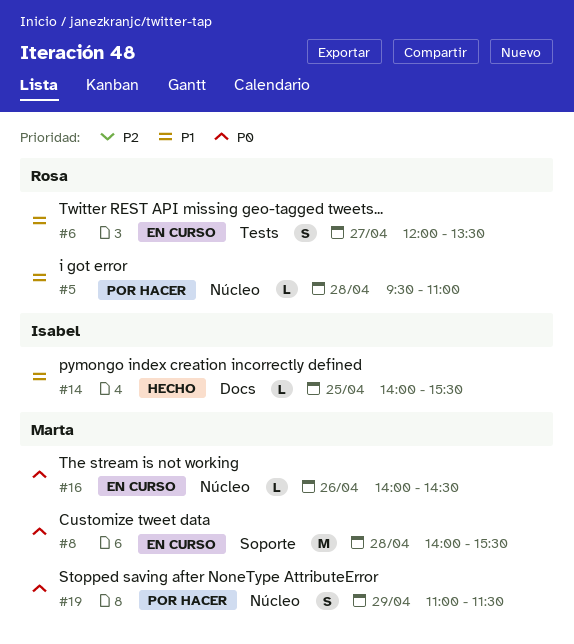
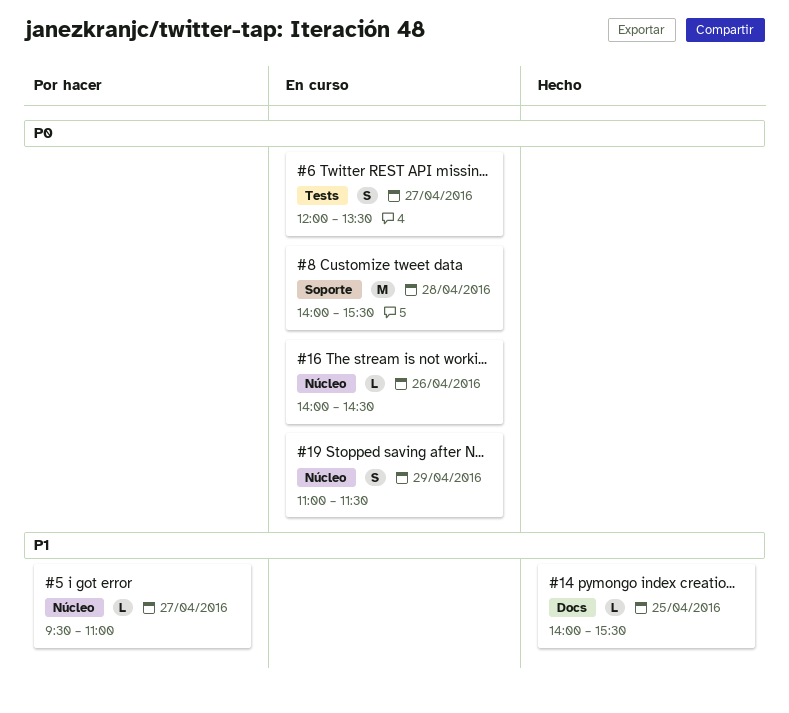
#5, day: Apr 28 -> Apr 27
#6, priority: P1 -> P0
#19, status: Por hacer -> En curso

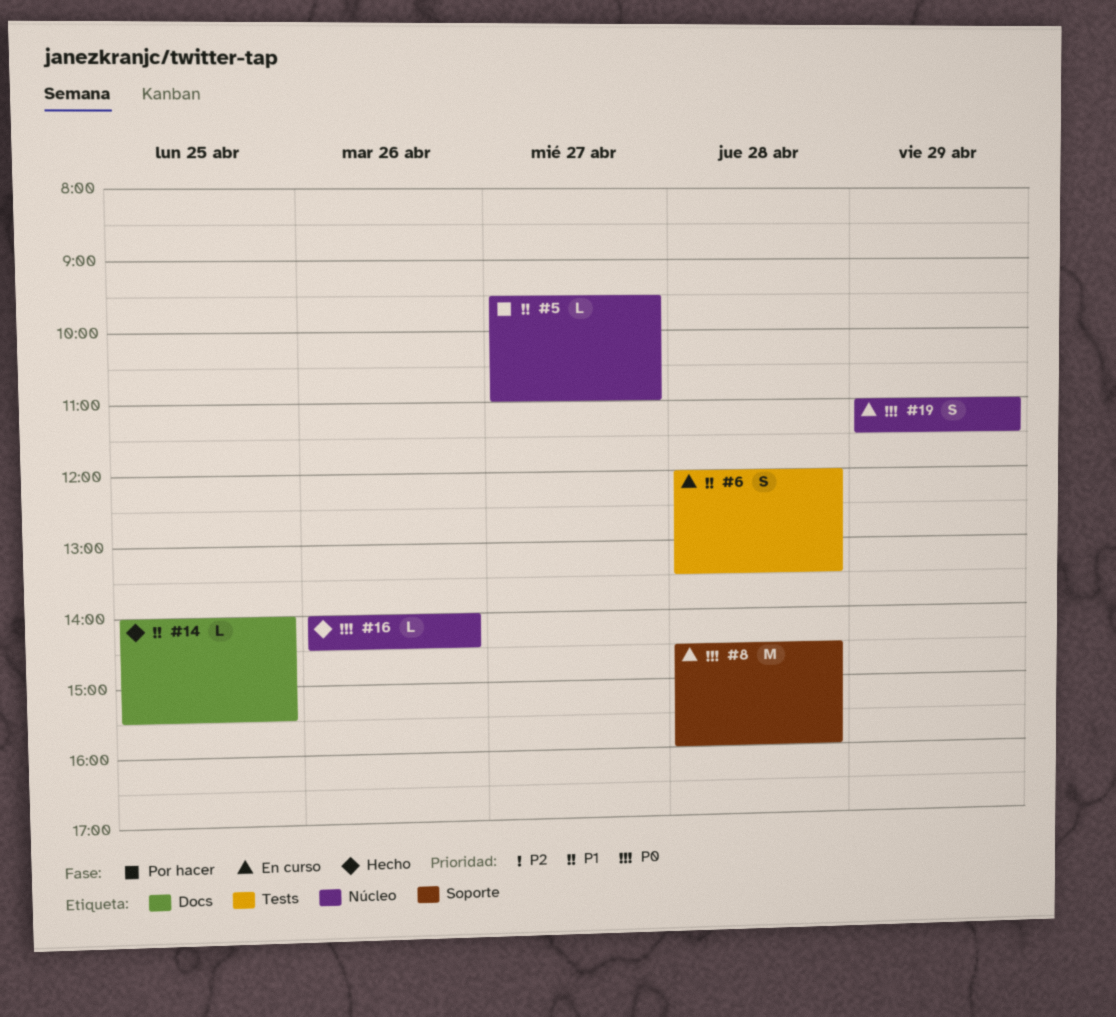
#6, priority: P0 -> P1
#6, day: Apr 27 -> Apr 28
#8, begins: 14:00 -> 14:30
#8, ends: 15:30 -> 16:00
#16, status: En curso -> Hecho

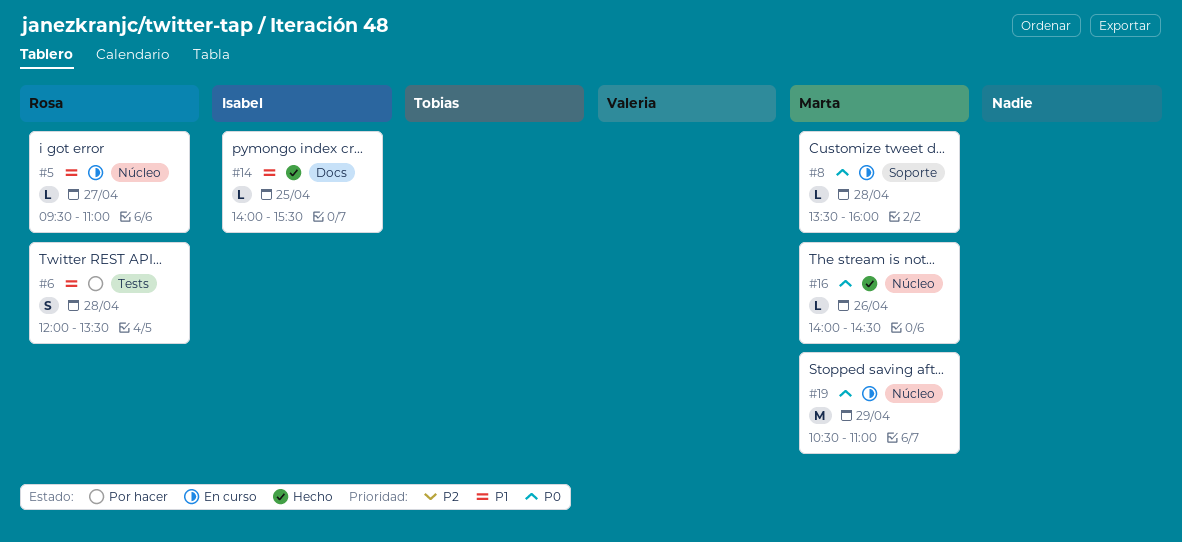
#5, status: Por hacer -> En curso
#6, status: En curso -> Por hacer
#8, estimate: M -> L
#8, begins: 14:30 -> 13:30
#19, estimate: S -> M
#19, begins: 11:00 -> 10:30
#19, ends: 11:30 -> 11:00

